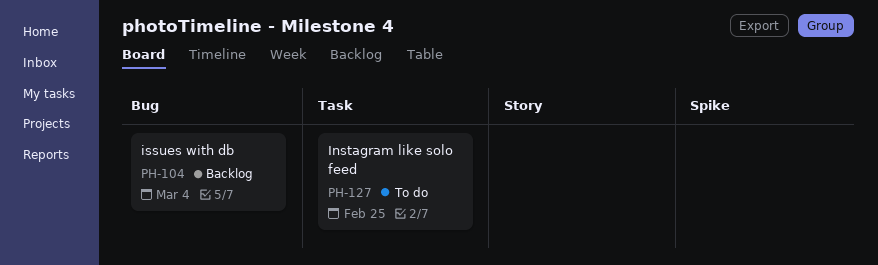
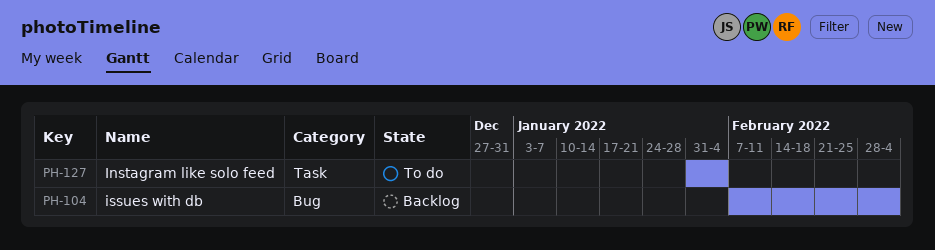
PH-127, due: Feb 25 -> Feb 4

